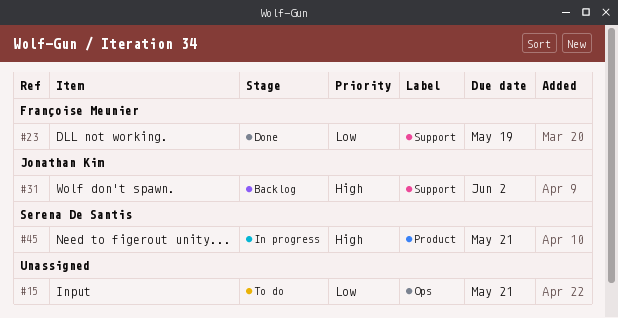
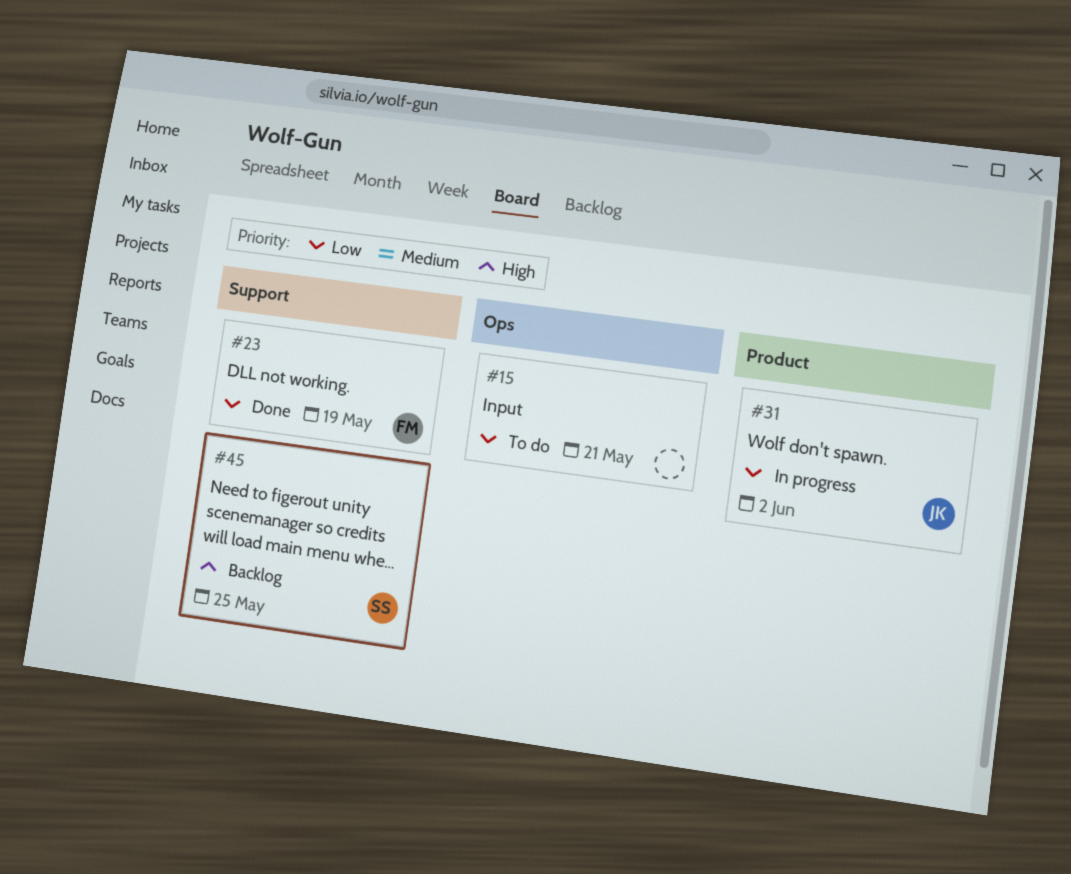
#31, status: Backlog -> In progress
#31, priority: High -> Low
#31, label: Support -> Product
#45, status: In progress -> Backlog
#45, label: Product -> Support
#45, due: May 21 -> May 25

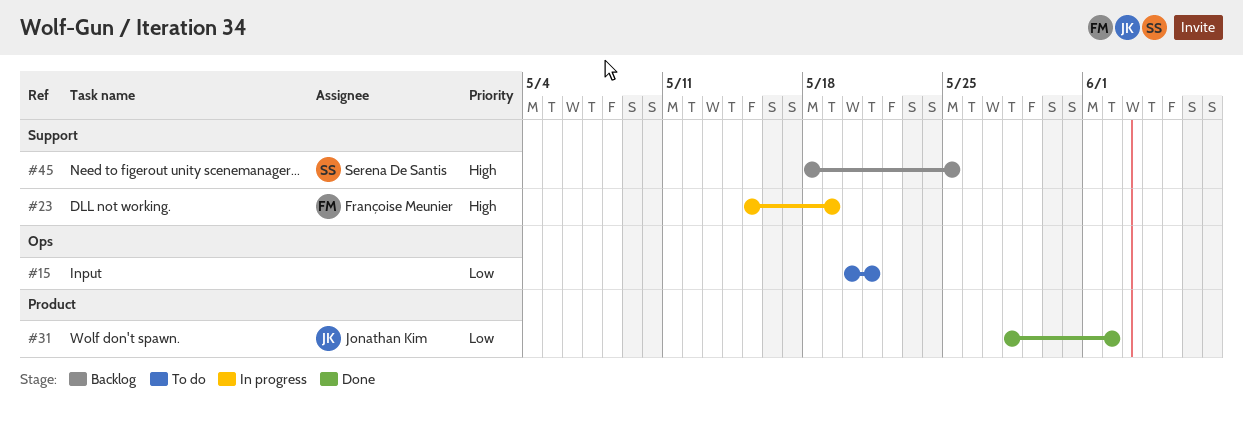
#23, status: Done -> In progress
#23, priority: Low -> High
#31, status: In progress -> Done

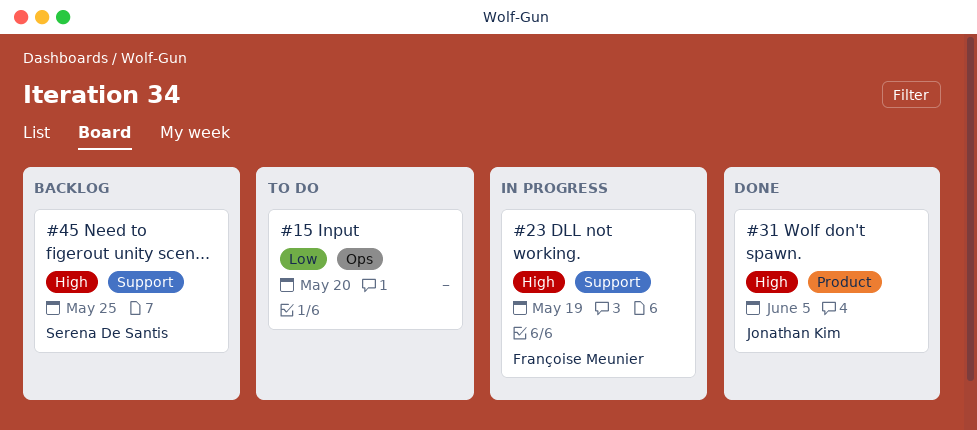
#15, due: May 21 -> May 20
#31, priority: Low -> High
#31, due: Jun 2 -> Jun 5

